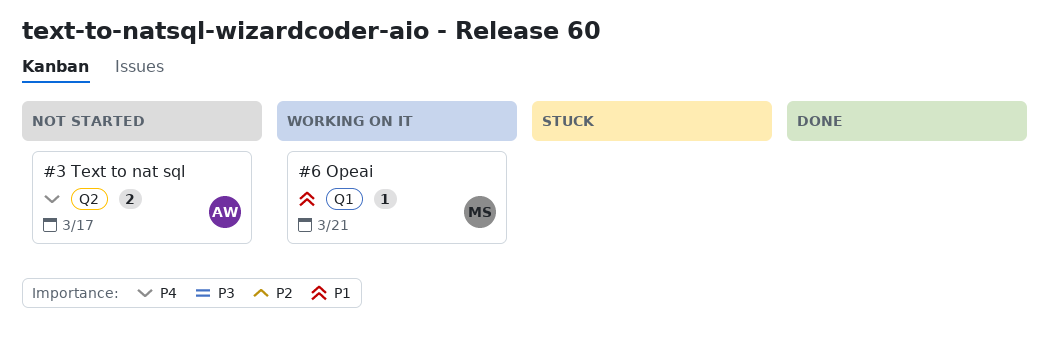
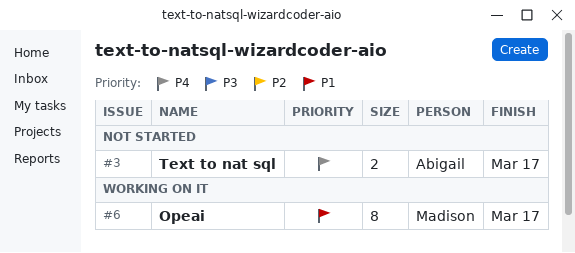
#6, estimate: 1 -> 8
#6, due: Mar 21 -> Mar 17

